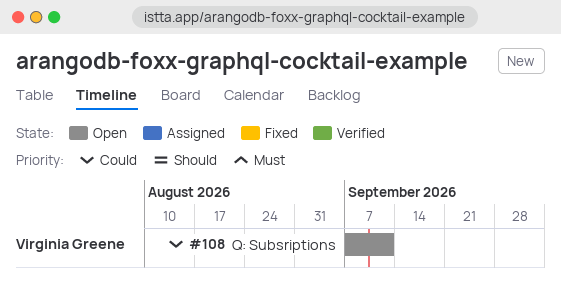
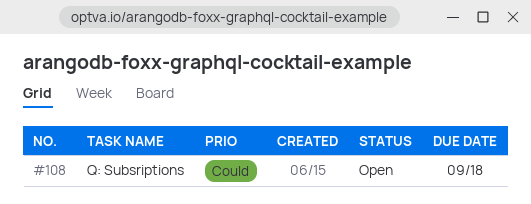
#108, due: Sep 11 -> Sep 18

